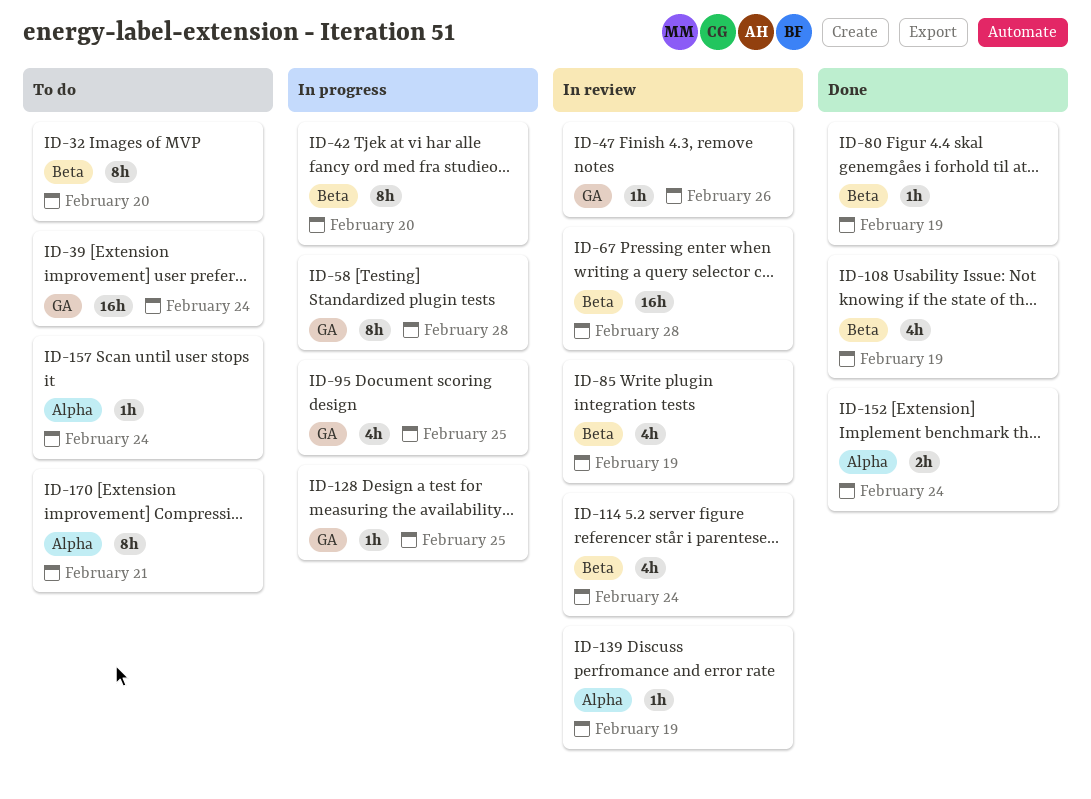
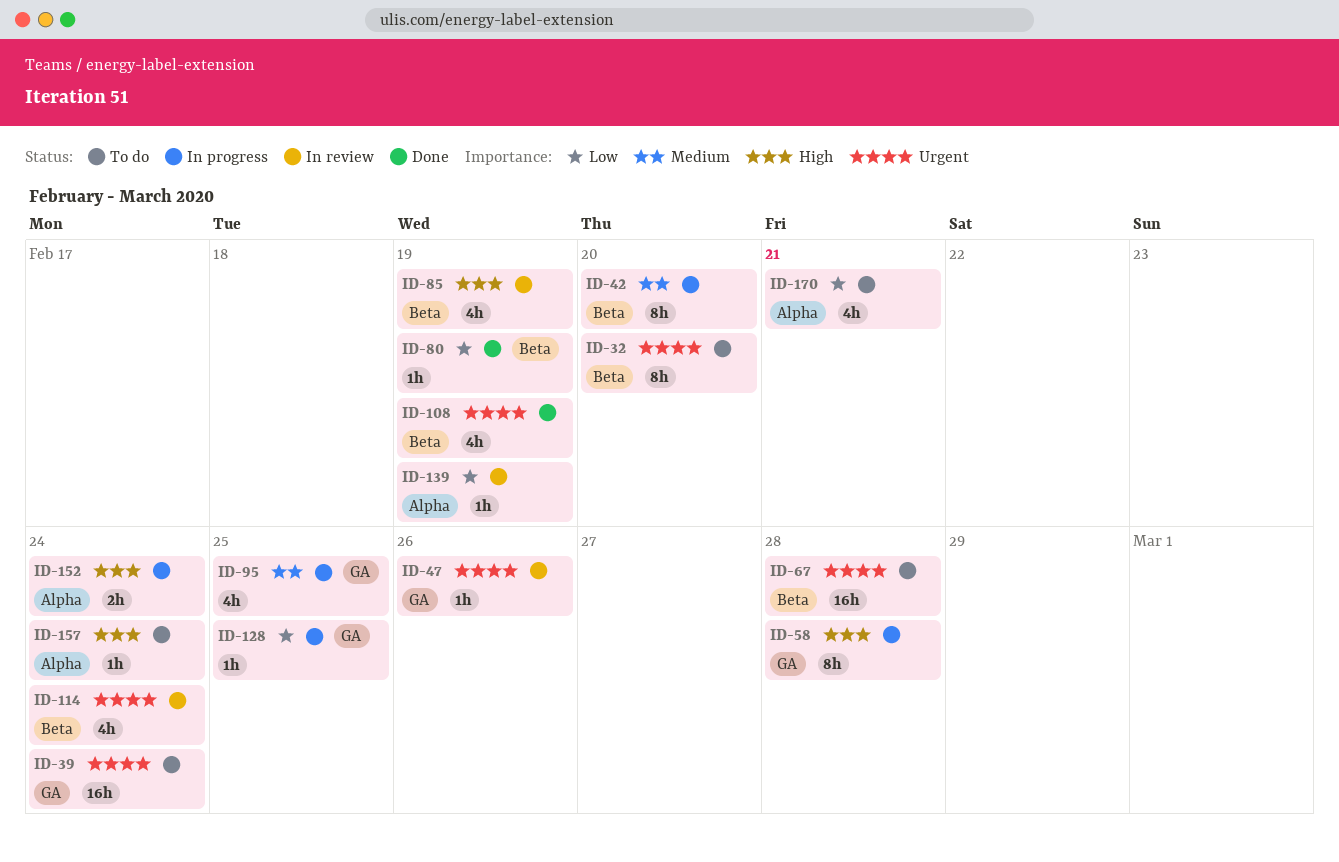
ID-67, status: In review -> To do
ID-152, status: Done -> In progress
ID-170, estimate: 8h -> 4h

